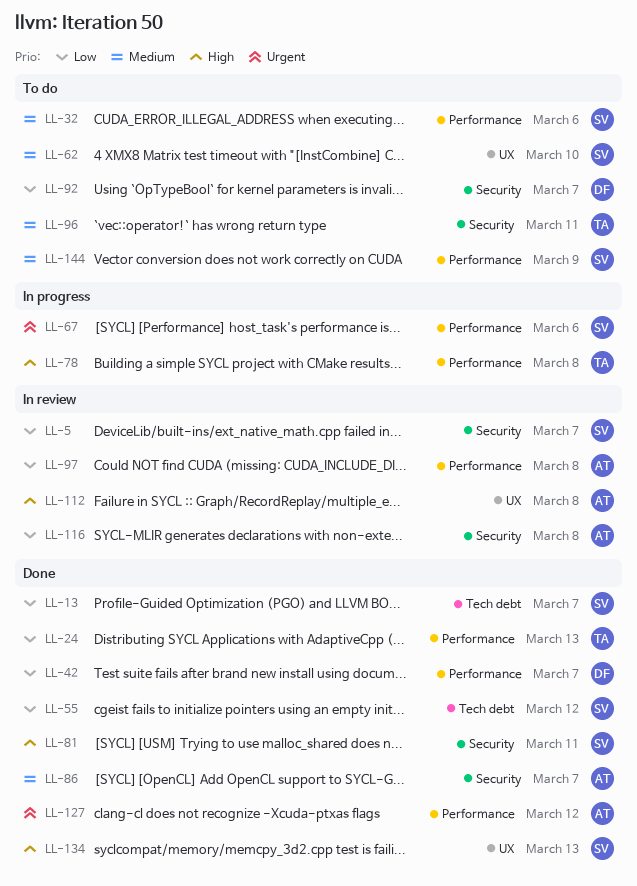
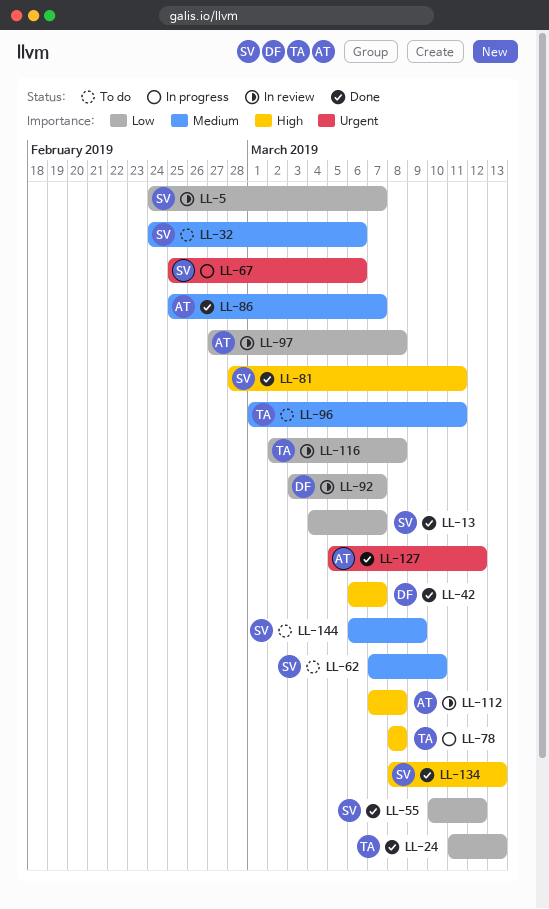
LL-42, priority: Low -> High
LL-92, status: To do -> In review
LL-116, owner: AT -> TA

